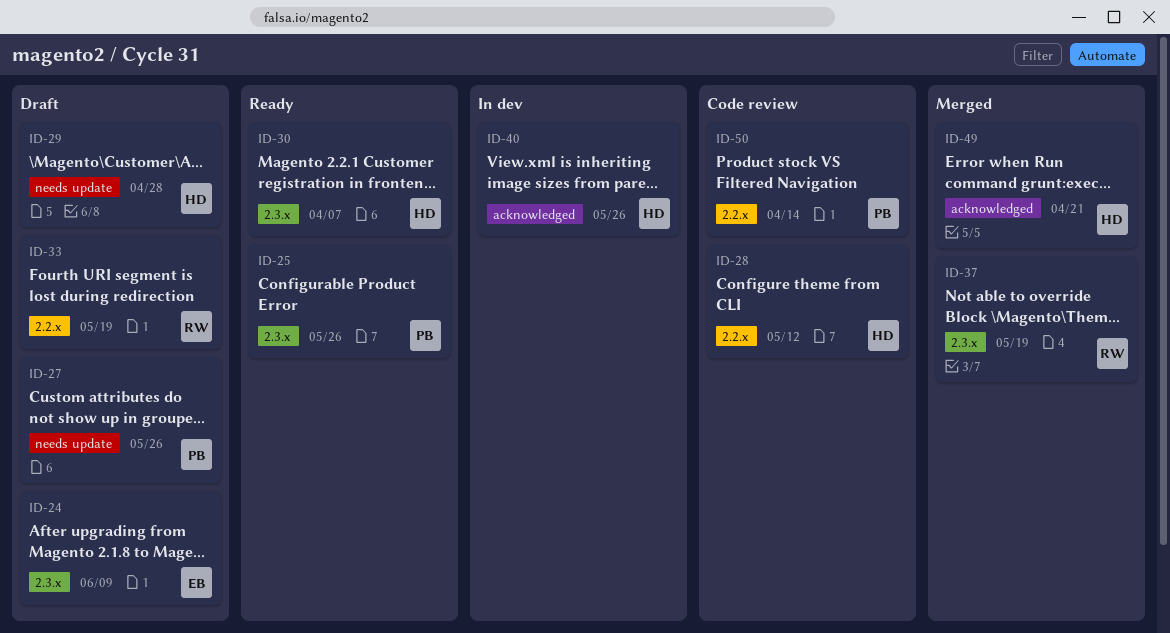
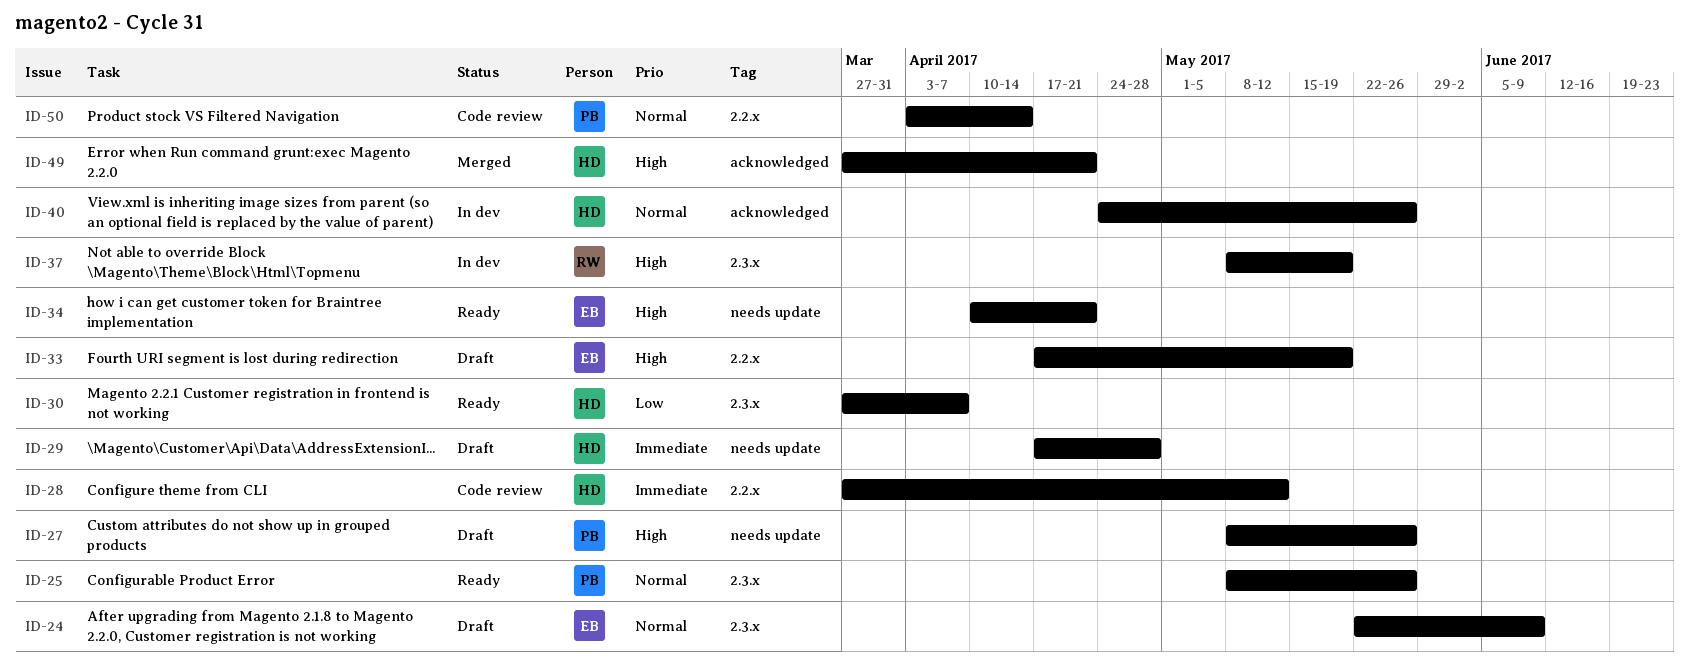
ID-33, owner: RW -> EB
ID-34: none -> present
ID-37, status: Merged -> In dev

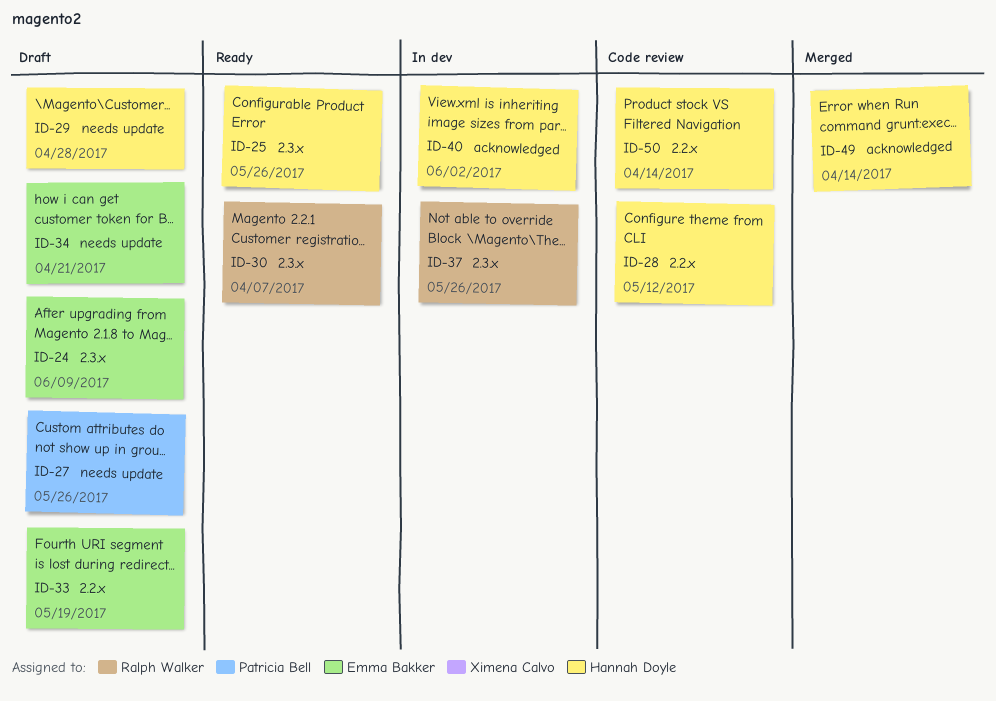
ID-25, owner: Patricia Bell -> Hannah Doyle
ID-30, owner: Hannah Doyle -> Ralph Walker
ID-34, status: Ready -> Draft
ID-37, due: May 19 -> May 26
ID-40, due: May 26 -> Jun 2
ID-49, due: Apr 21 -> Apr 14
ID-50, owner: Patricia Bell -> Hannah Doyle

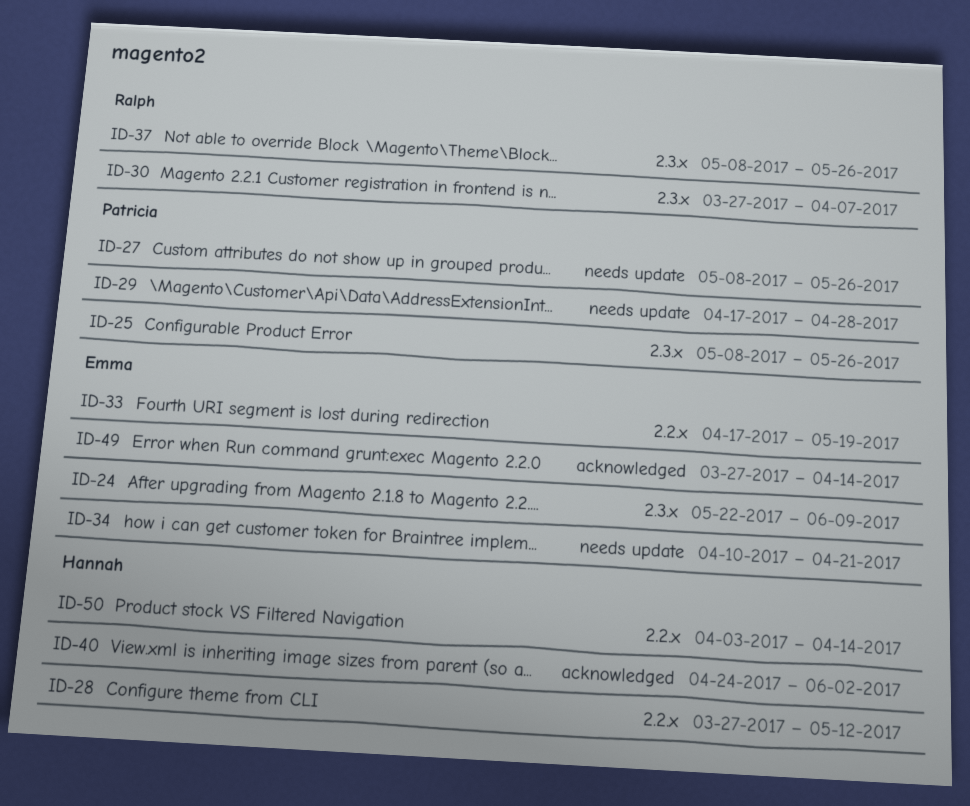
ID-25, owner: Hannah Doyle -> Patricia Bell
ID-29, owner: Hannah Doyle -> Patricia Bell
ID-49, owner: Hannah Doyle -> Emma Bakker

